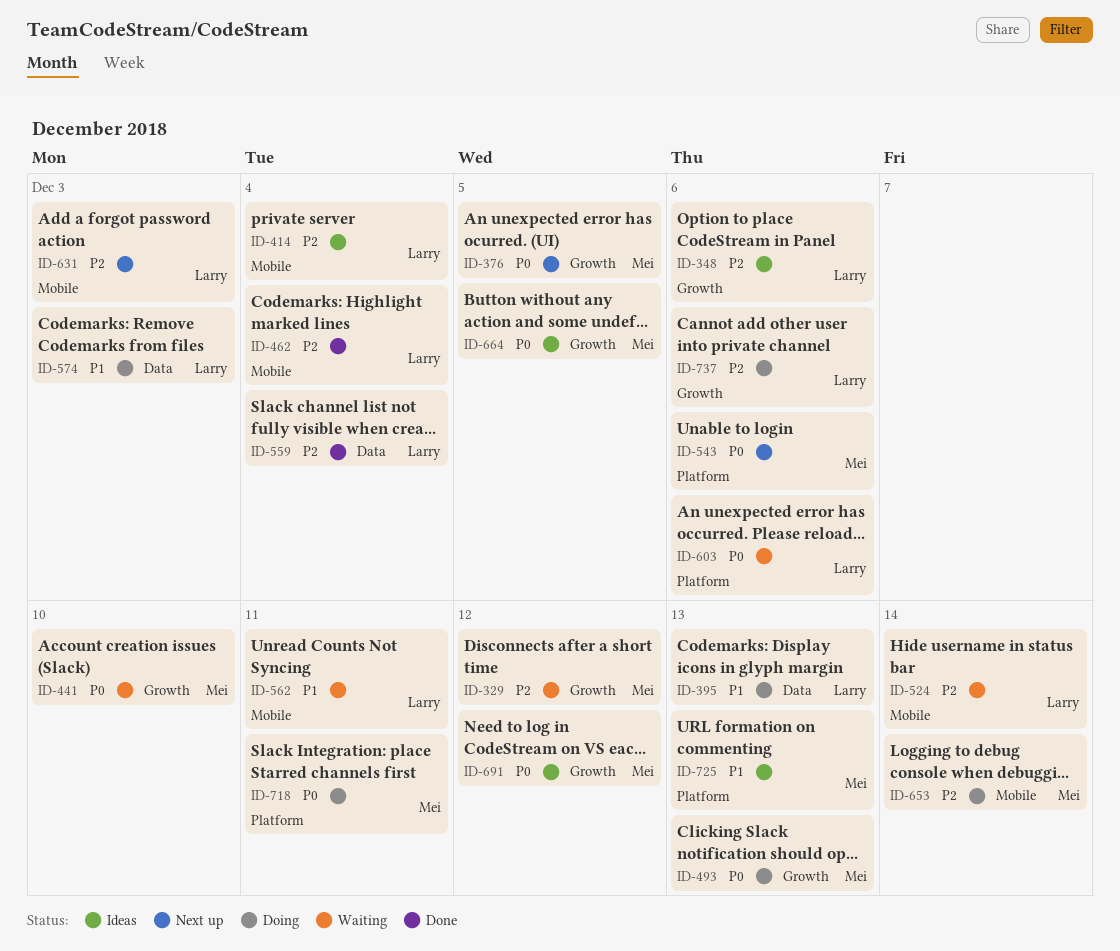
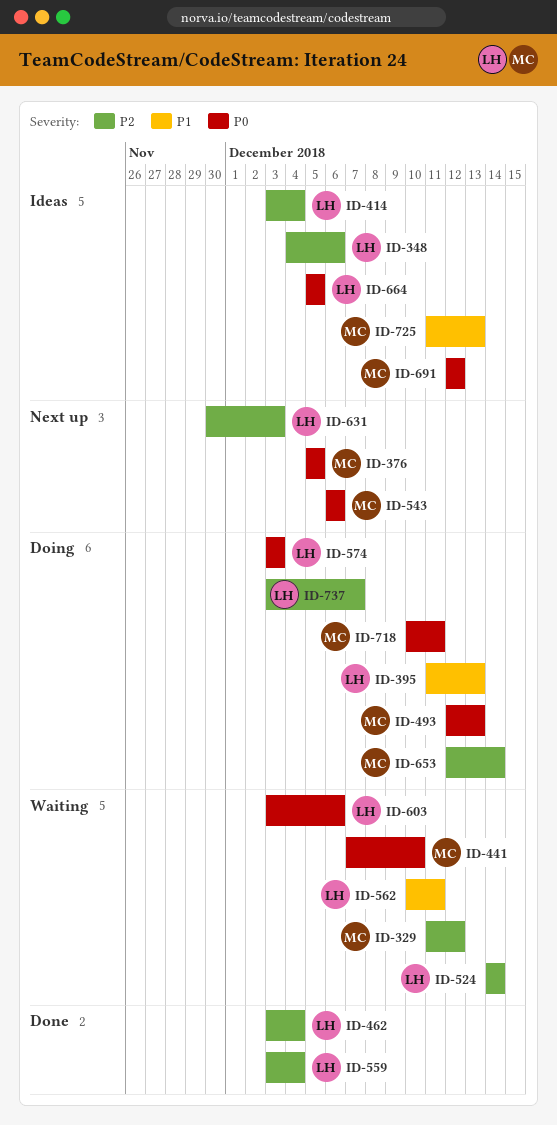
ID-574, priority: P1 -> P0
ID-664, owner: Mei -> Larry
ID-737, due: Dec 6 -> Dec 7

